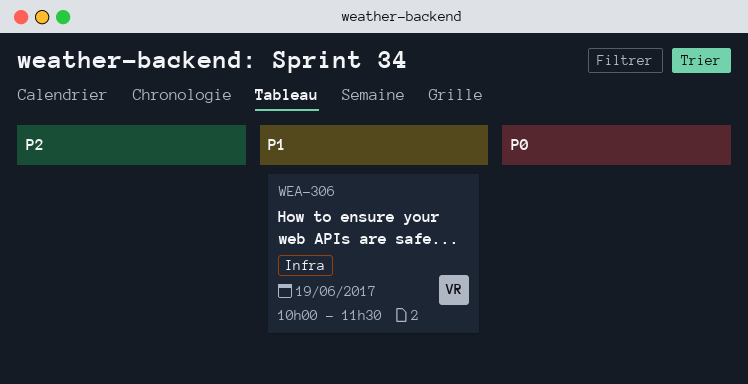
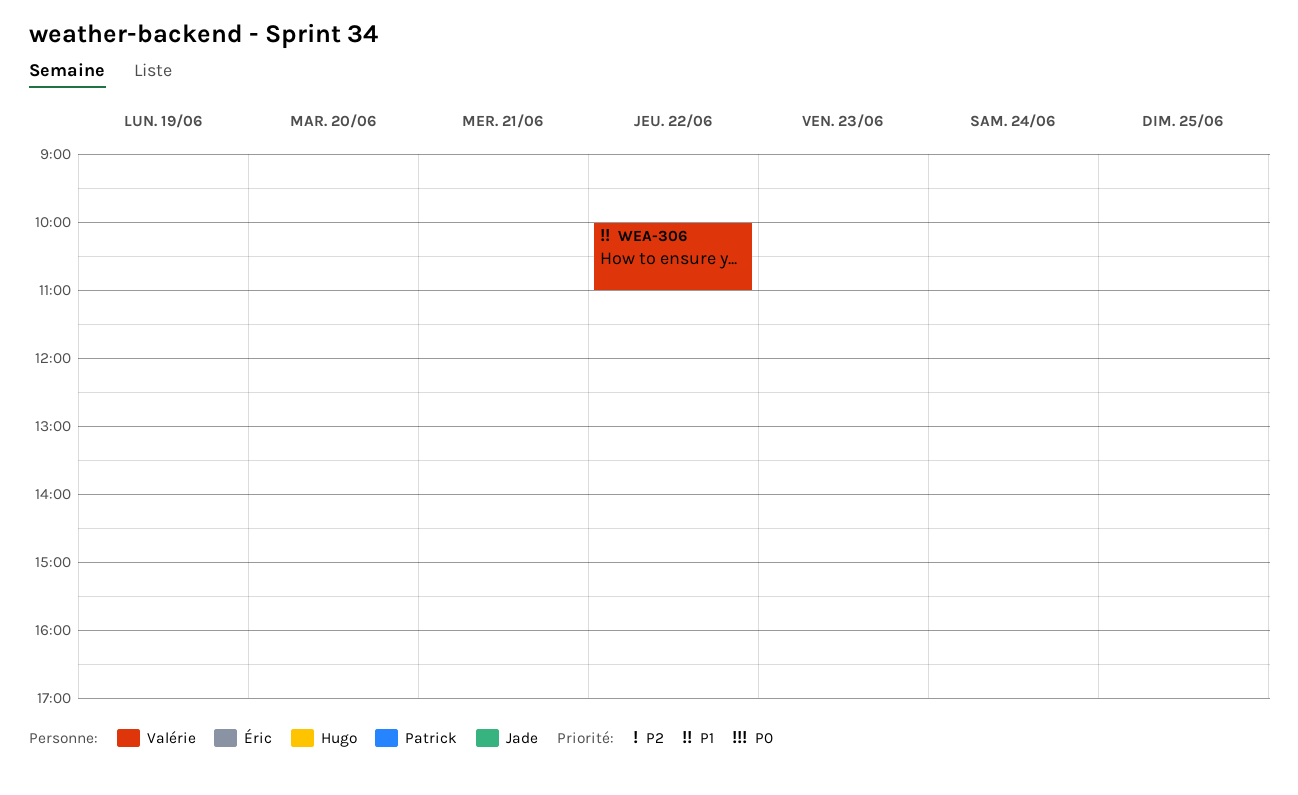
WEA-306, day: Jun 19 -> Jun 22
WEA-306, ends: 11:30 -> 11:00

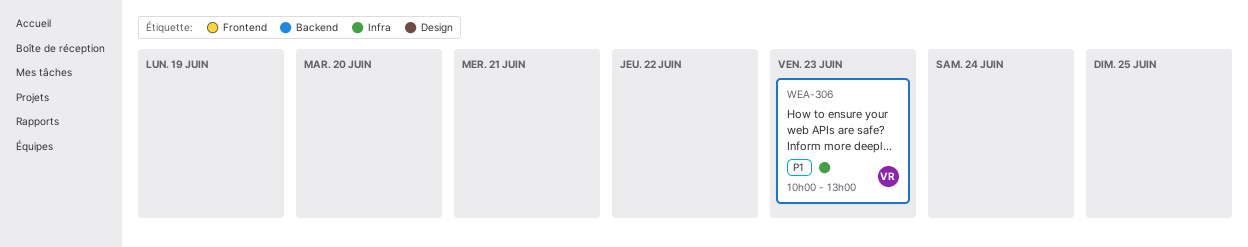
WEA-306, day: Jun 22 -> Jun 23
WEA-306, ends: 11:00 -> 13:00

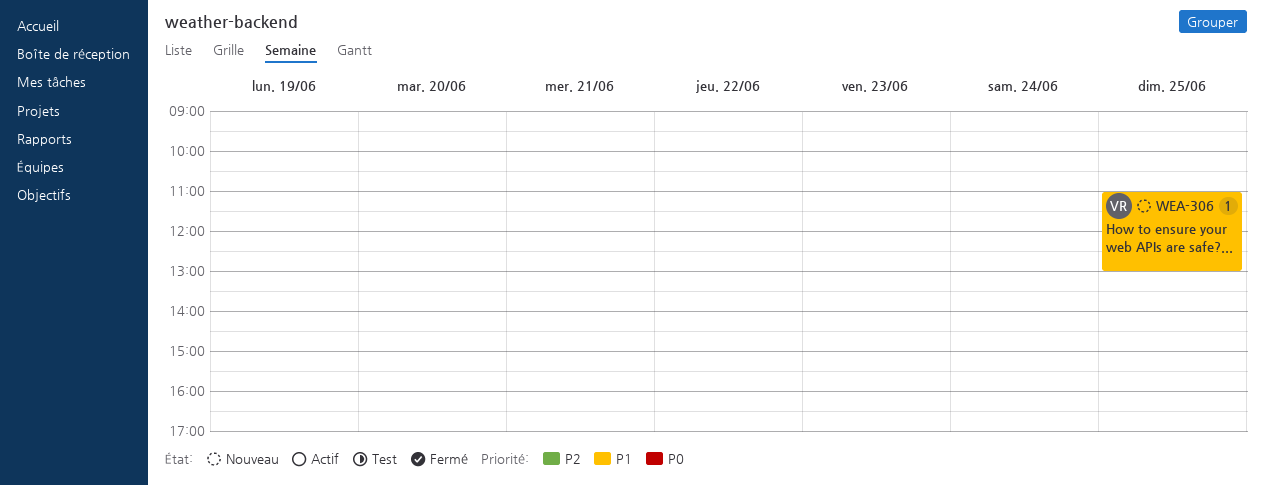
WEA-306, day: Jun 23 -> Jun 25
WEA-306, begins: 10:00 -> 11:00

